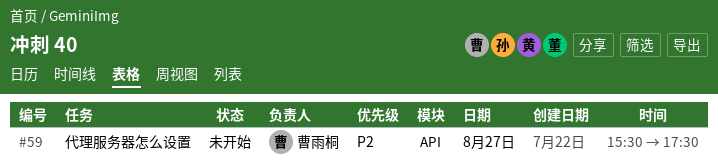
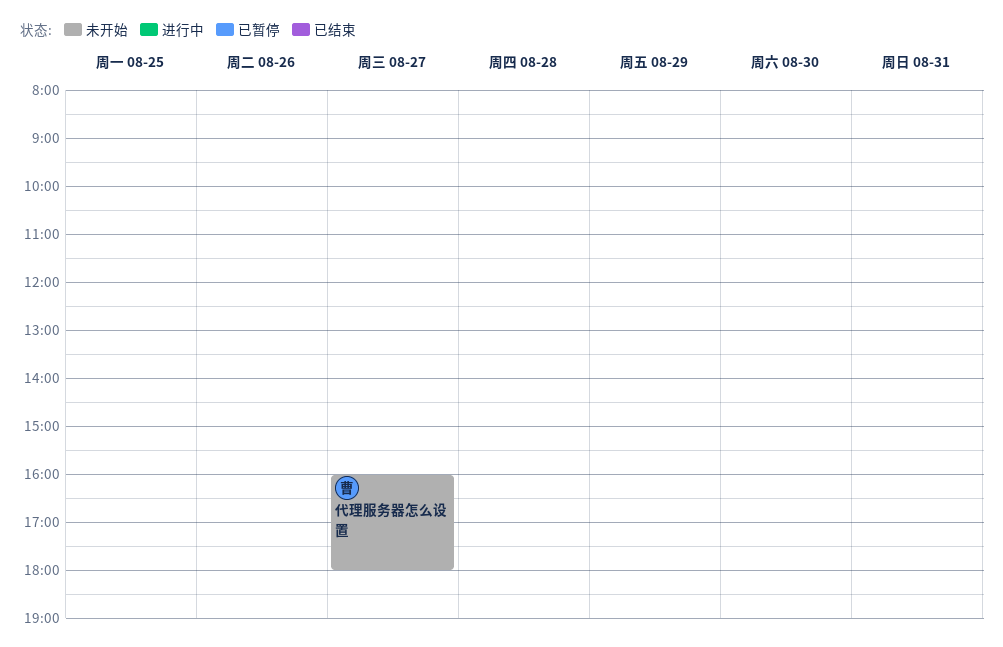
代理服务器怎么设置, begins: 15:30 -> 16:00
代理服务器怎么设置, ends: 17:30 -> 18:00

